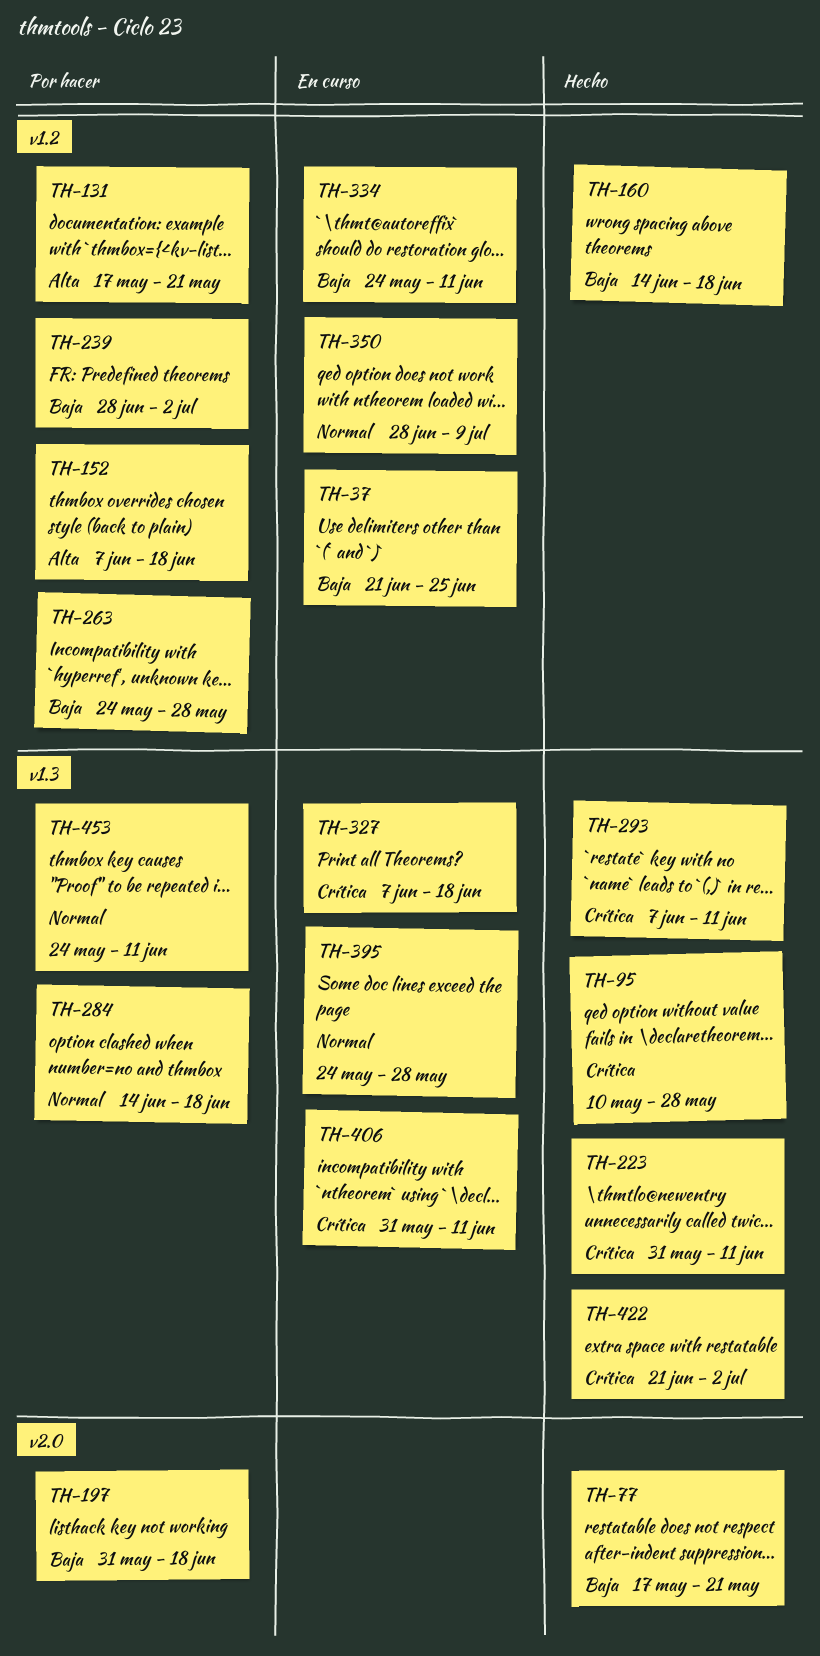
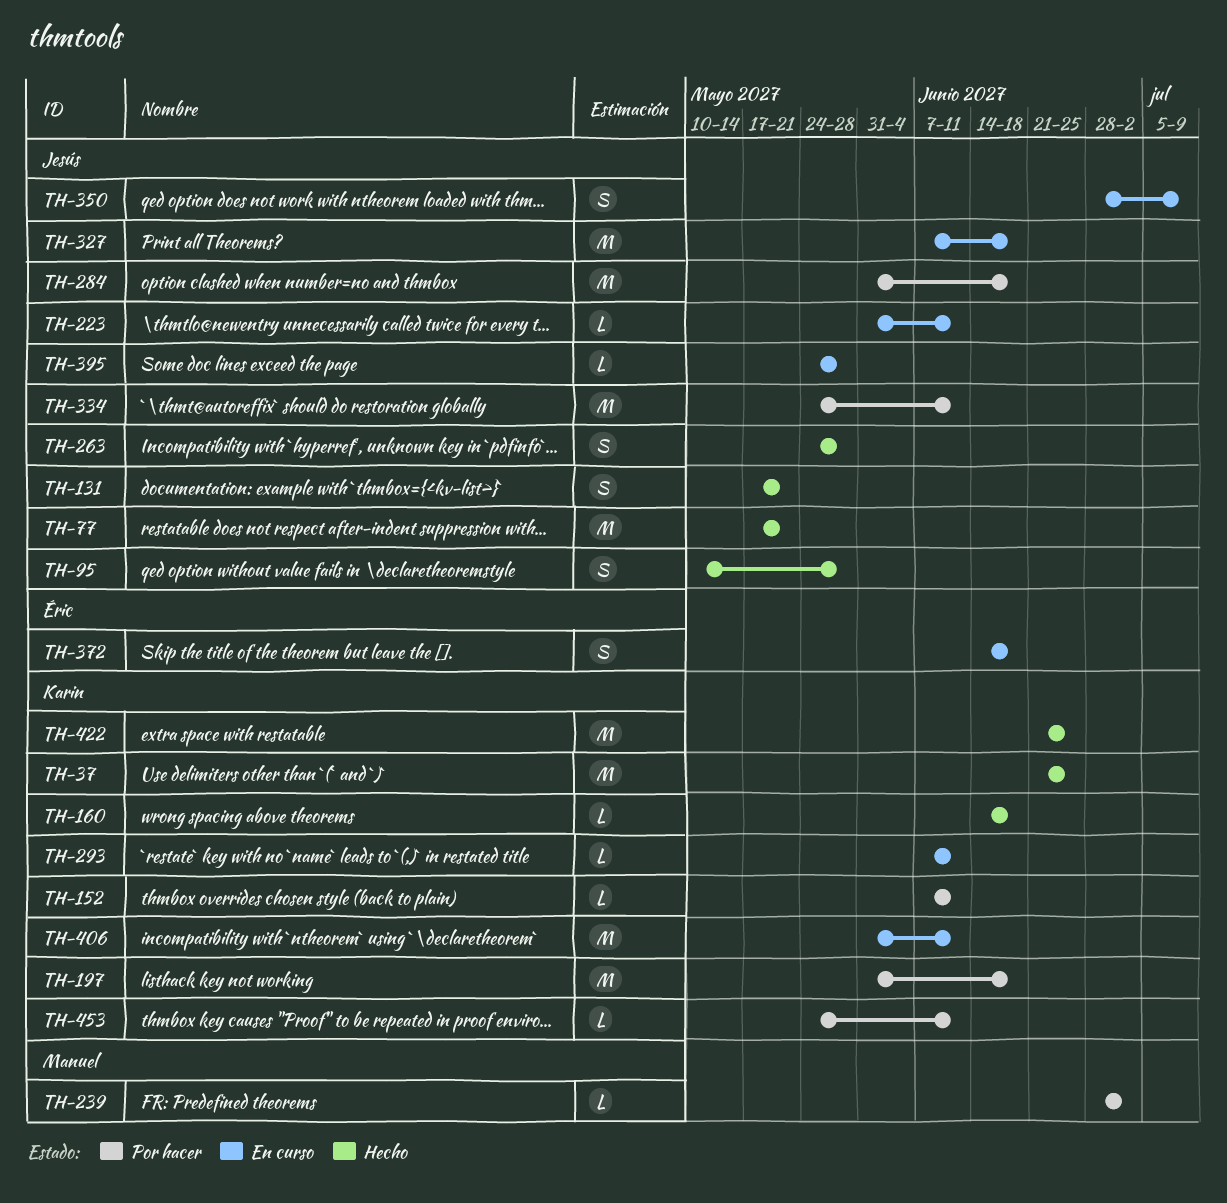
TH-37, status: En curso -> Hecho
TH-131, status: Por hacer -> Hecho
TH-152, due: Jun 18 -> Jun 11
TH-223, status: Hecho -> En curso
TH-263, status: Por hacer -> Hecho
TH-284, start: Jun 14 -> May 31
TH-293, status: Hecho -> En curso
TH-334, status: En curso -> Por hacer
TH-372: none -> present
TH-422, due: Jul 2 -> Jun 25

